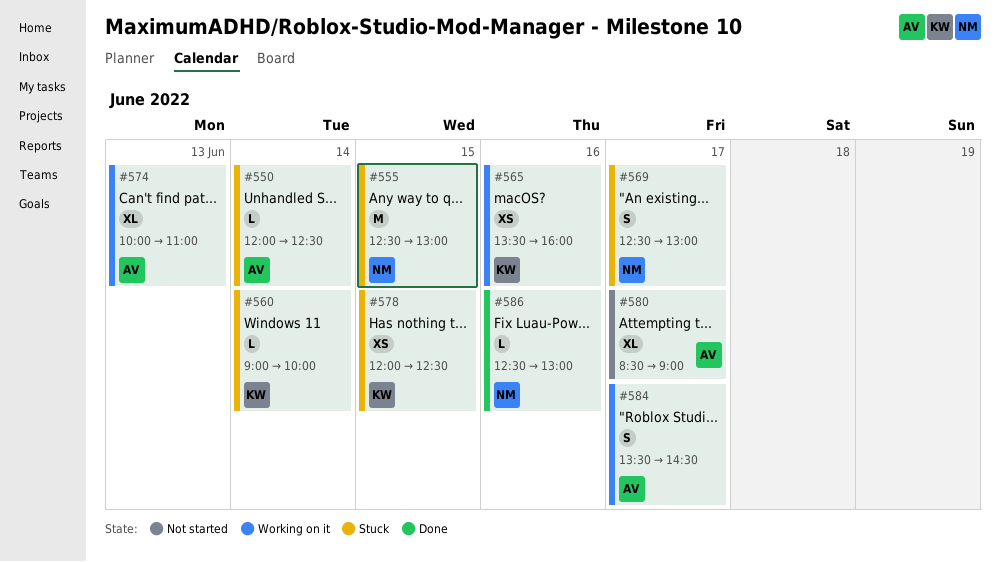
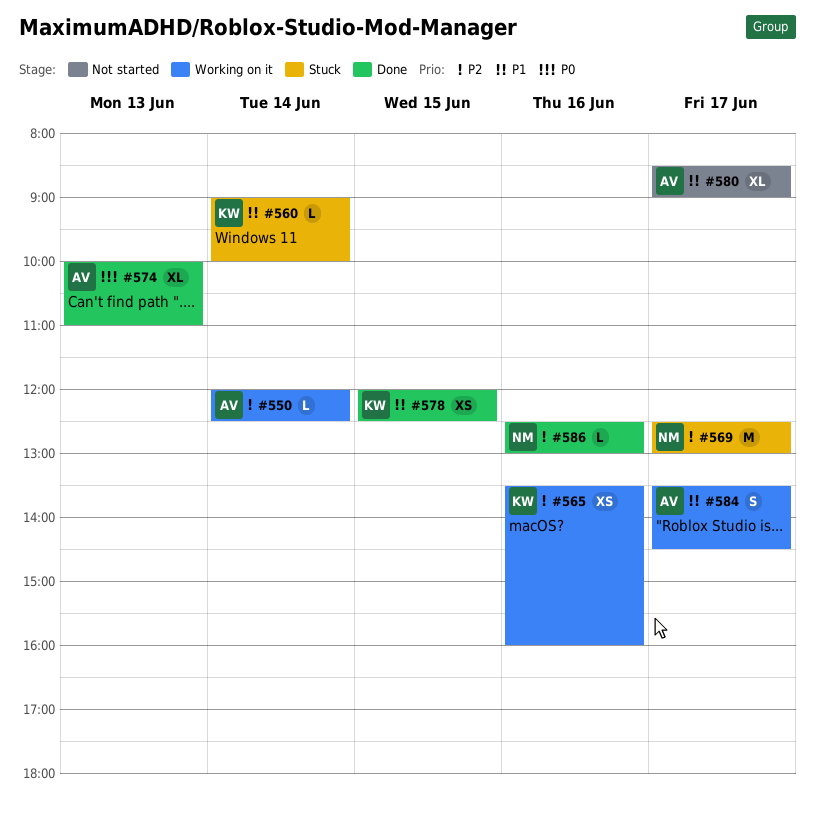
#550, status: Stuck -> Working on it
#555: present -> none
#569, estimate: S -> M
#574, status: Working on it -> Done
#578, status: Stuck -> Done

